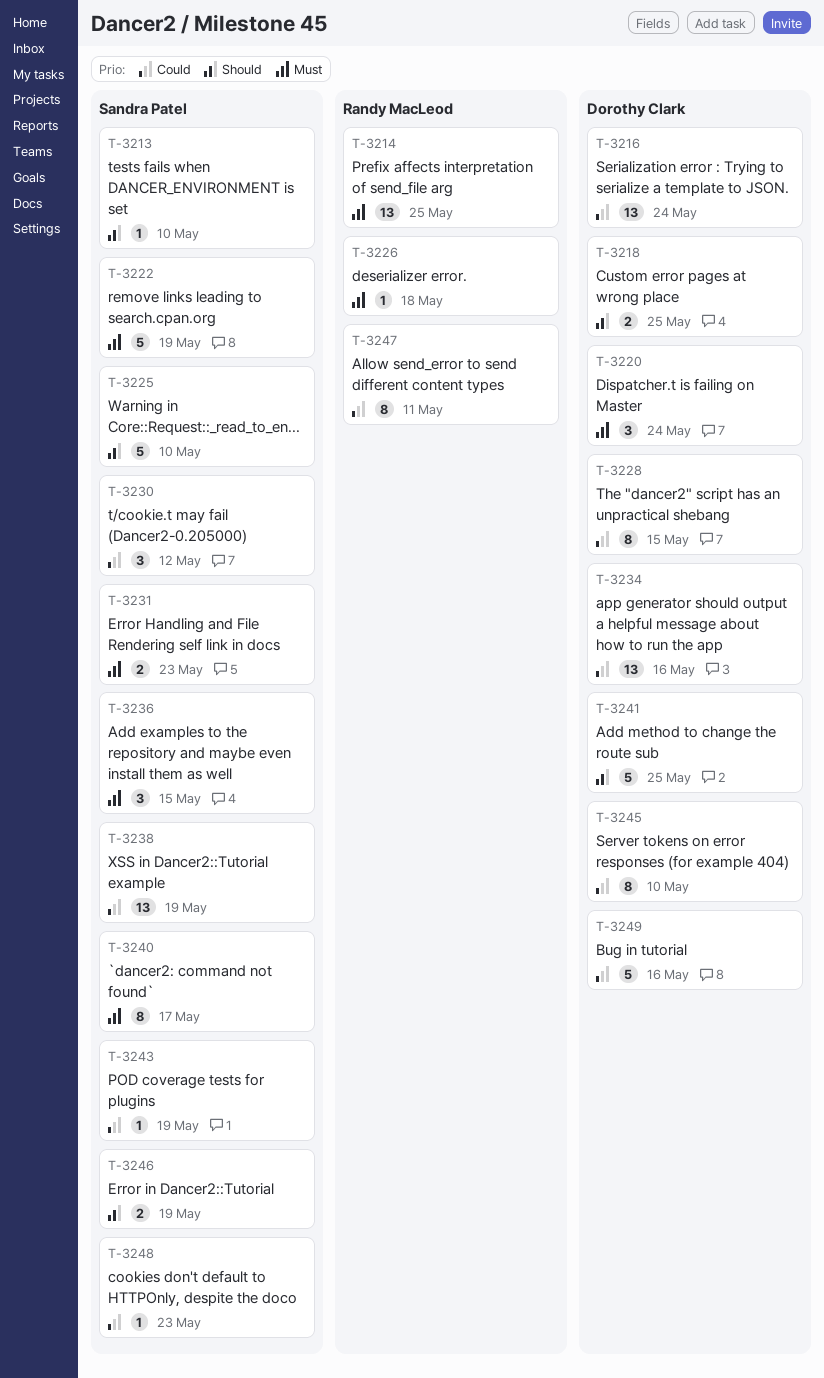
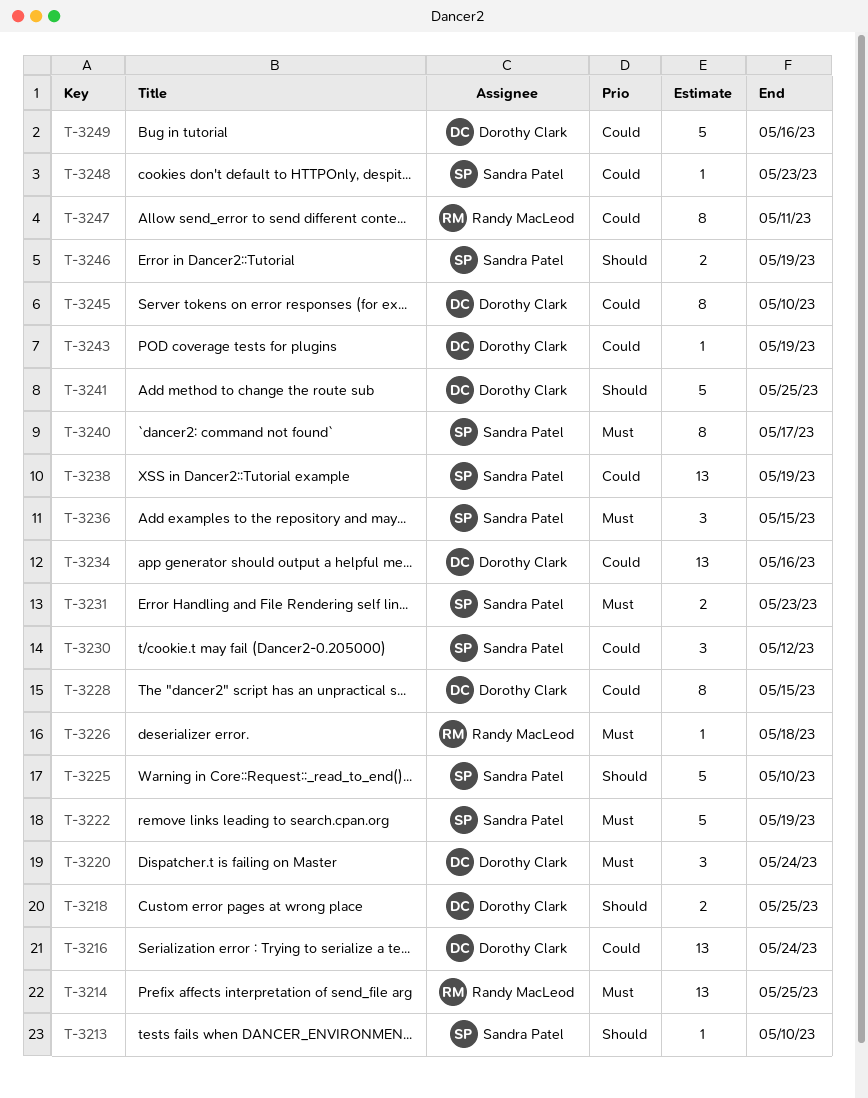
T-3243, owner: Sandra Patel -> Dorothy Clark

